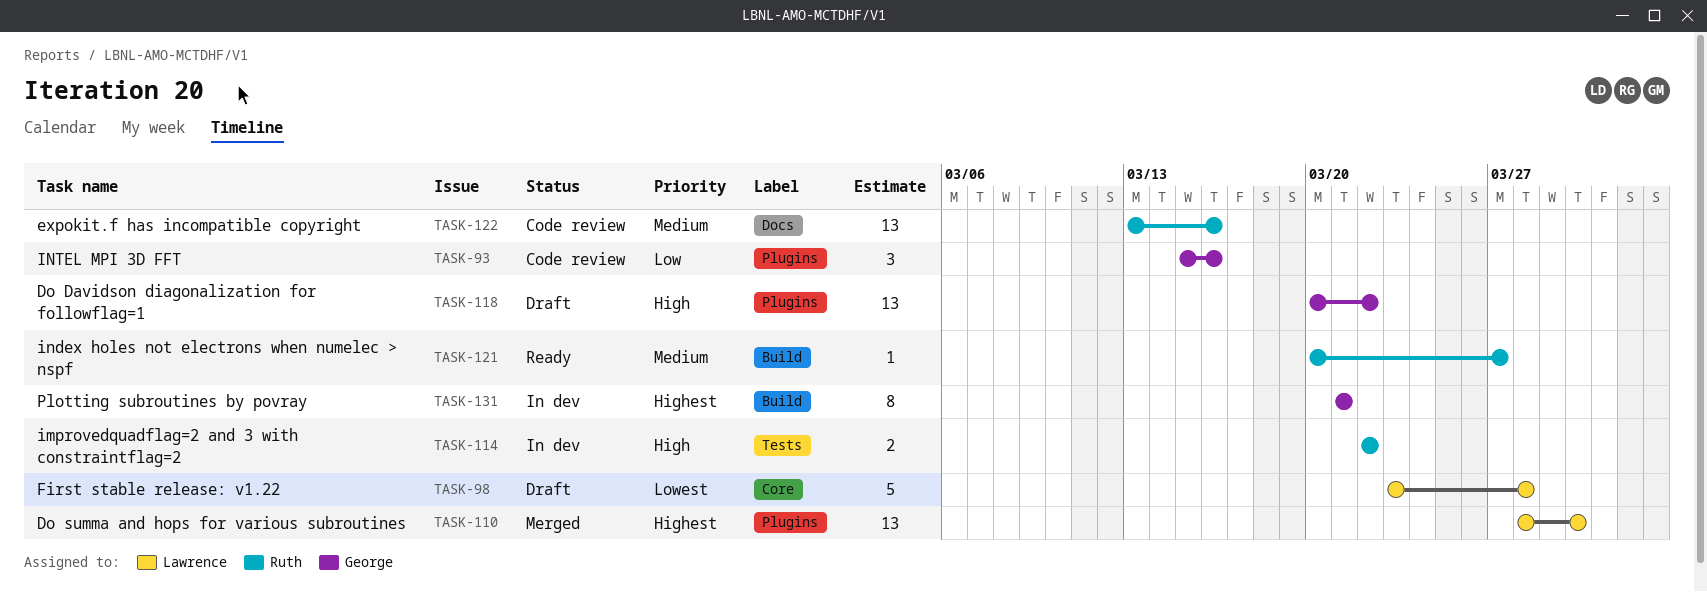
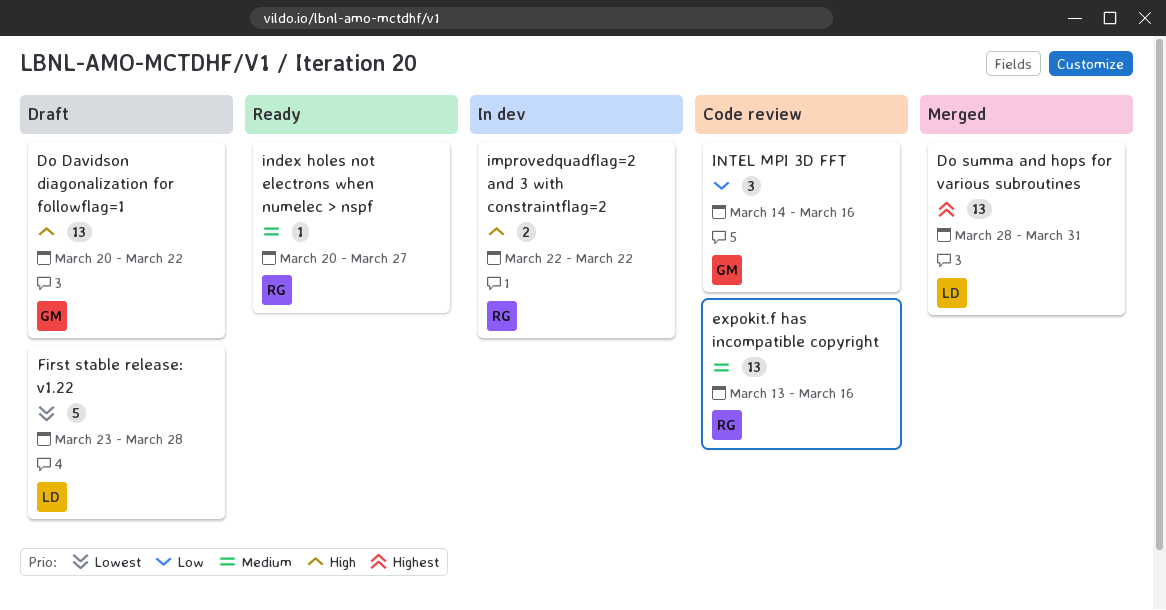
Do summa and hops for various subroutines, due: Mar 30 -> Mar 31
INTEL MPI 3D FFT, start: Mar 15 -> Mar 14
Plotting subroutines by povray: present -> none

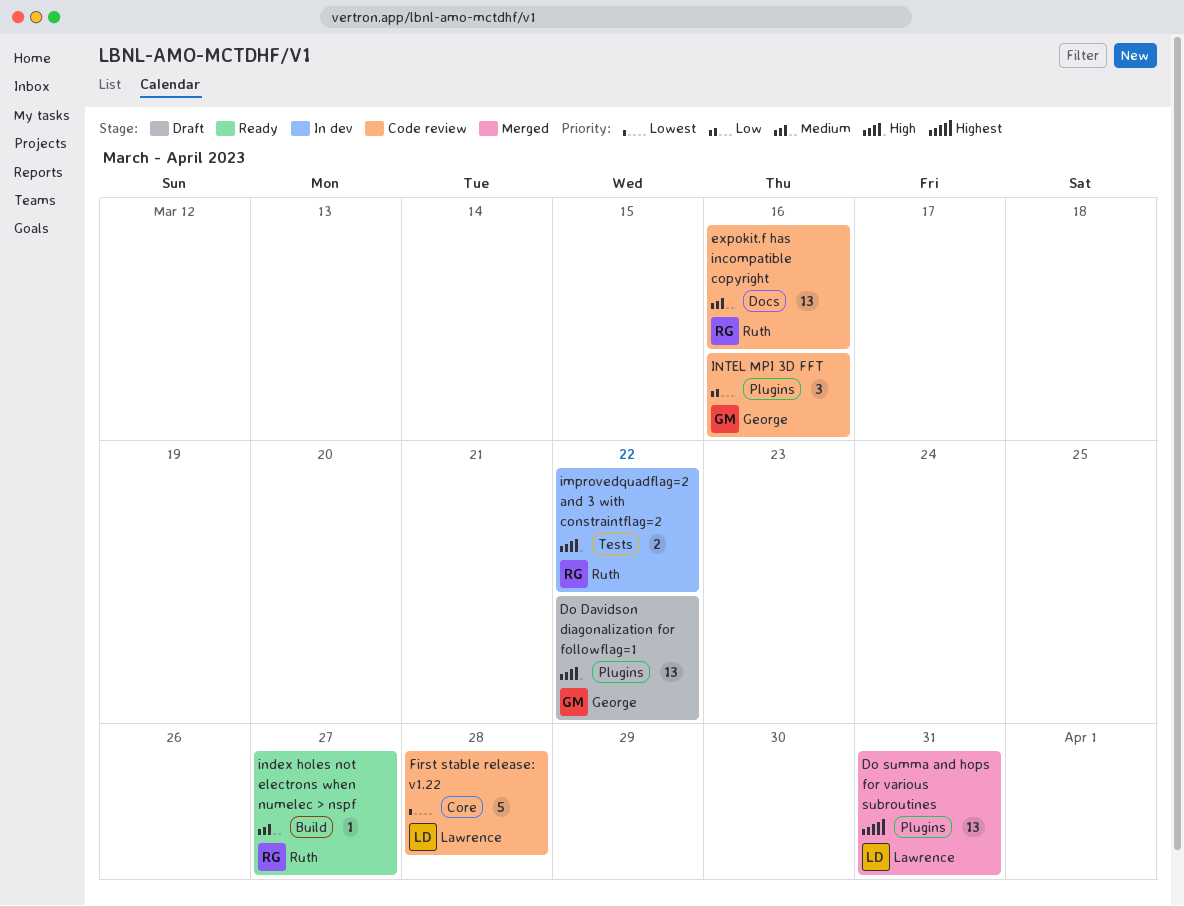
First stable release: v1.22, status: Draft -> Code review

